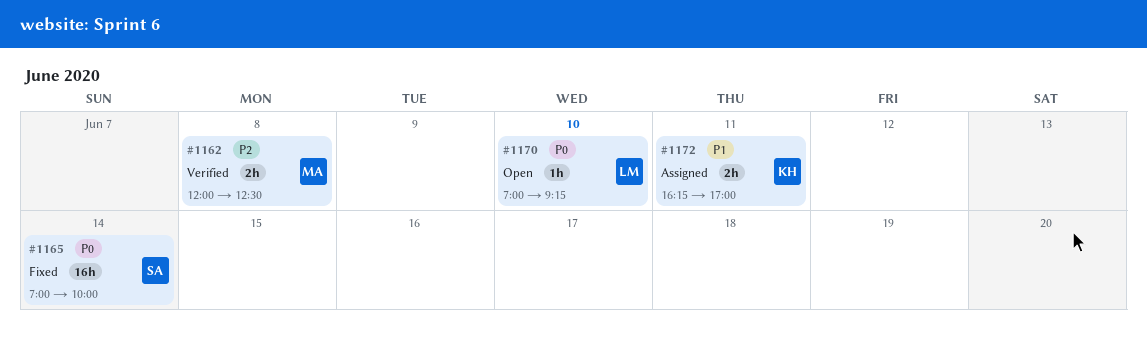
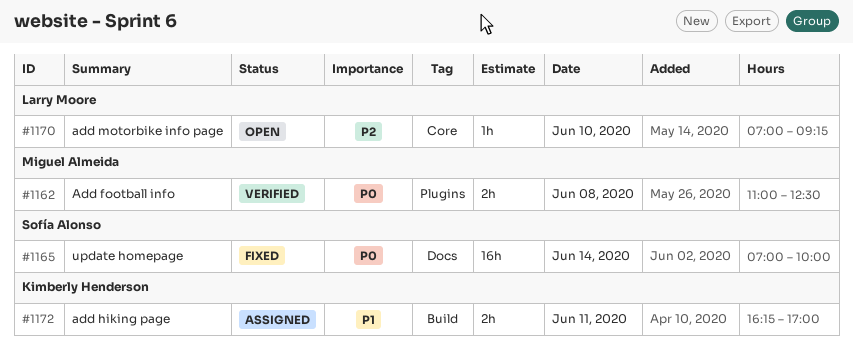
#1162, priority: P2 -> P0
#1162, begins: 12:00 -> 11:00
#1170, priority: P0 -> P2

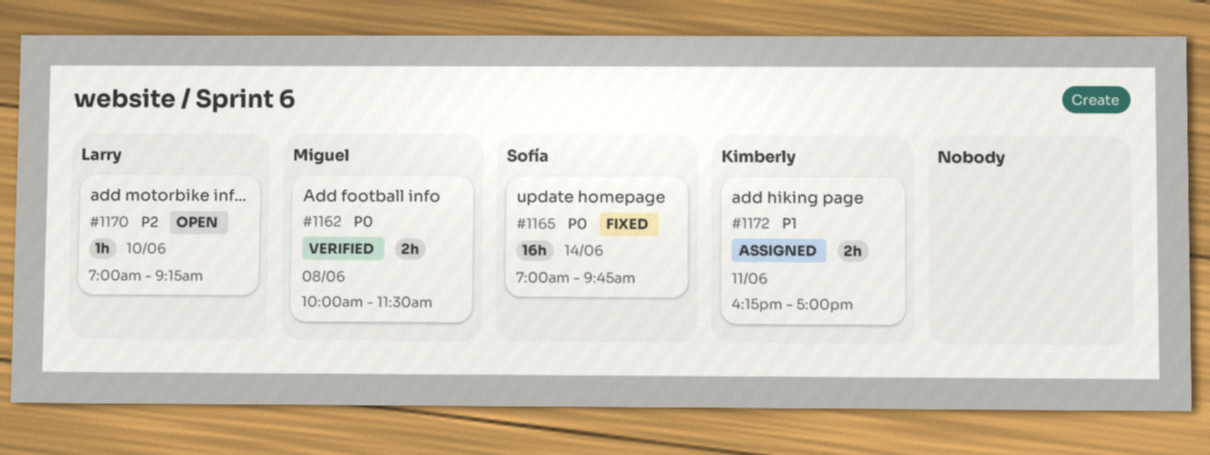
#1162, begins: 11:00 -> 10:00
#1162, ends: 12:30 -> 11:30
#1165, ends: 10:00 -> 09:45

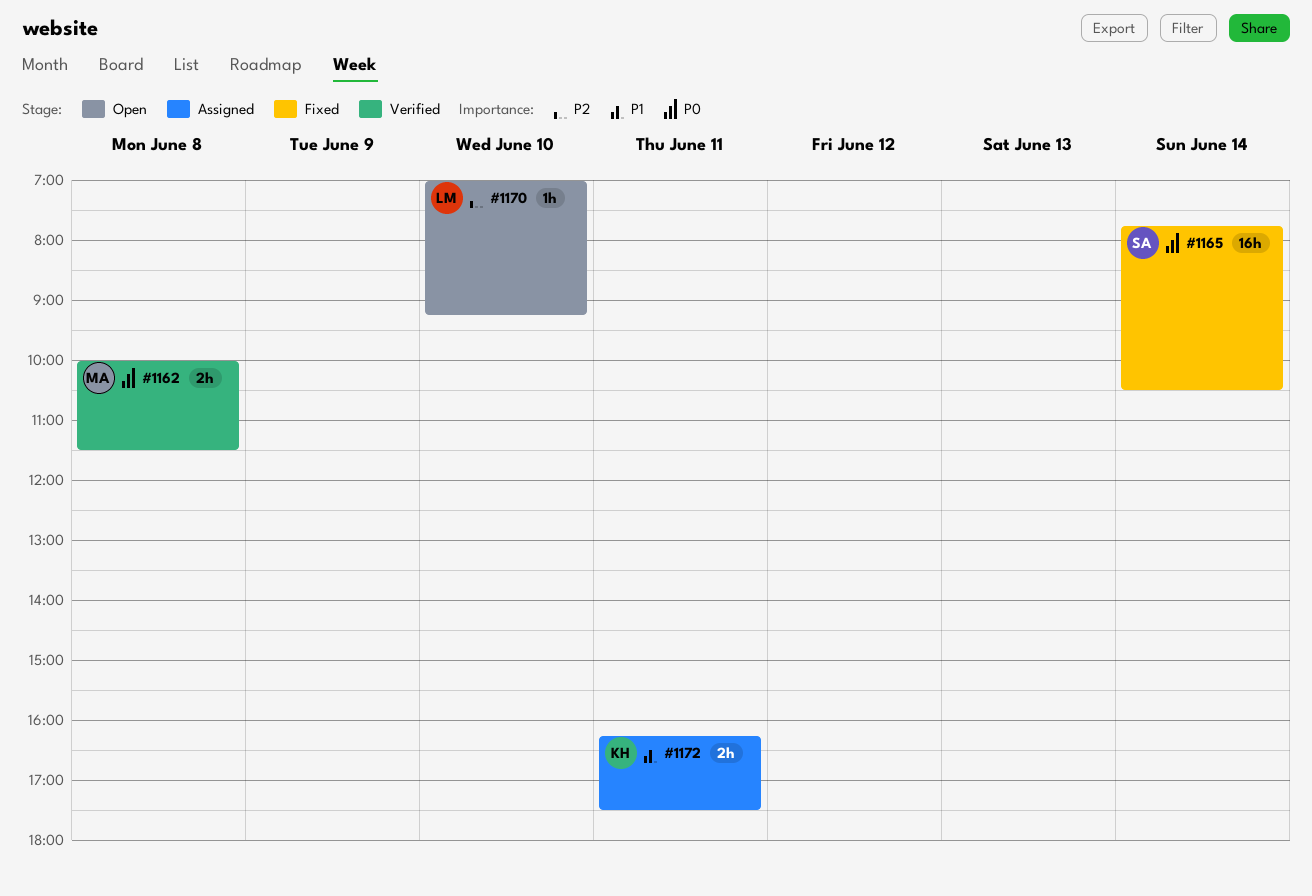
#1165, begins: 07:00 -> 07:45
#1165, ends: 09:45 -> 10:30
#1172, ends: 17:00 -> 17:30

